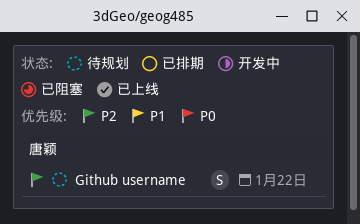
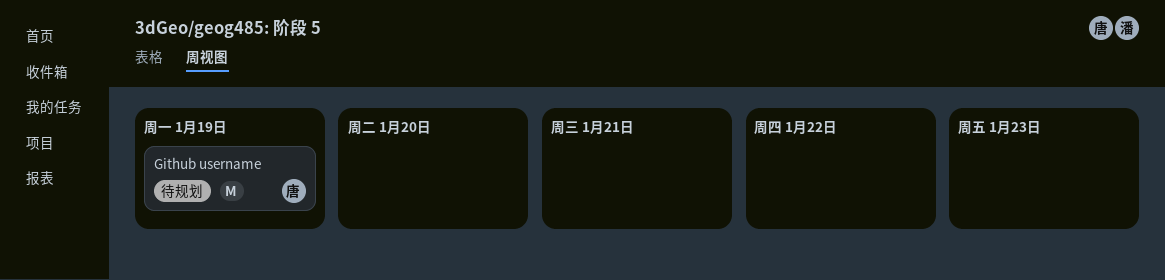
Github username, estimate: S -> M
Github username, due: Jan 22 -> Jan 19

